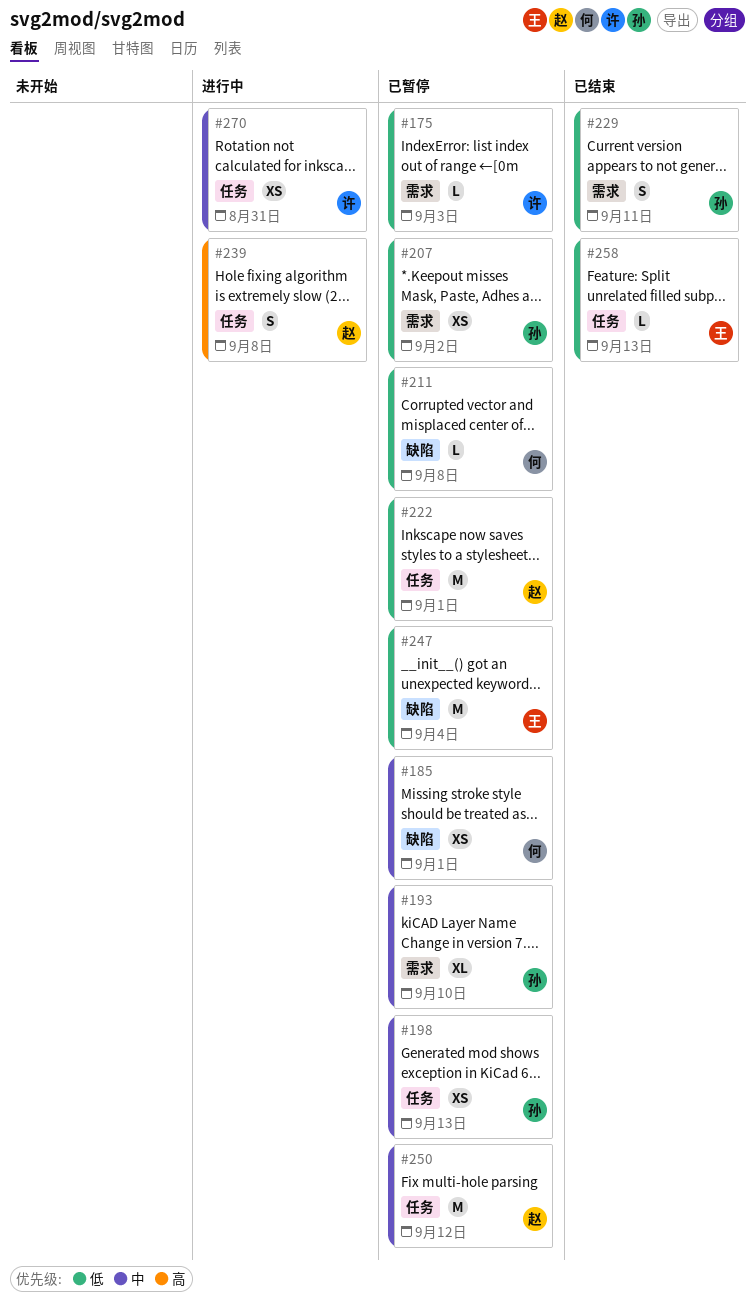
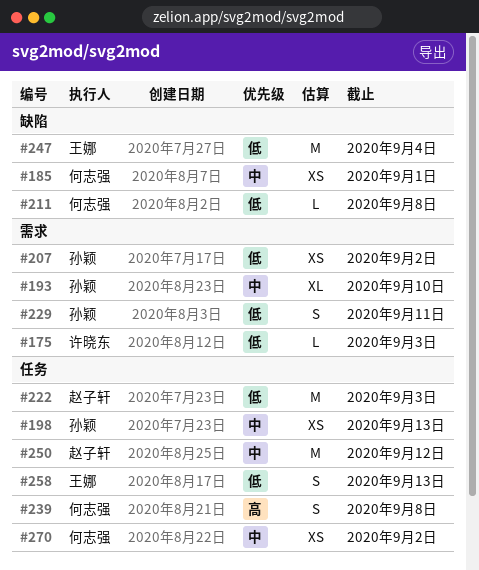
#222, due: Sep 1 -> Sep 3
#239, owner: 赵子轩 -> 何志强
#258, estimate: L -> S
#270, owner: 许晓东 -> 何志强
#270, due: Aug 31 -> Sep 2

